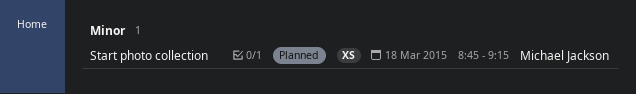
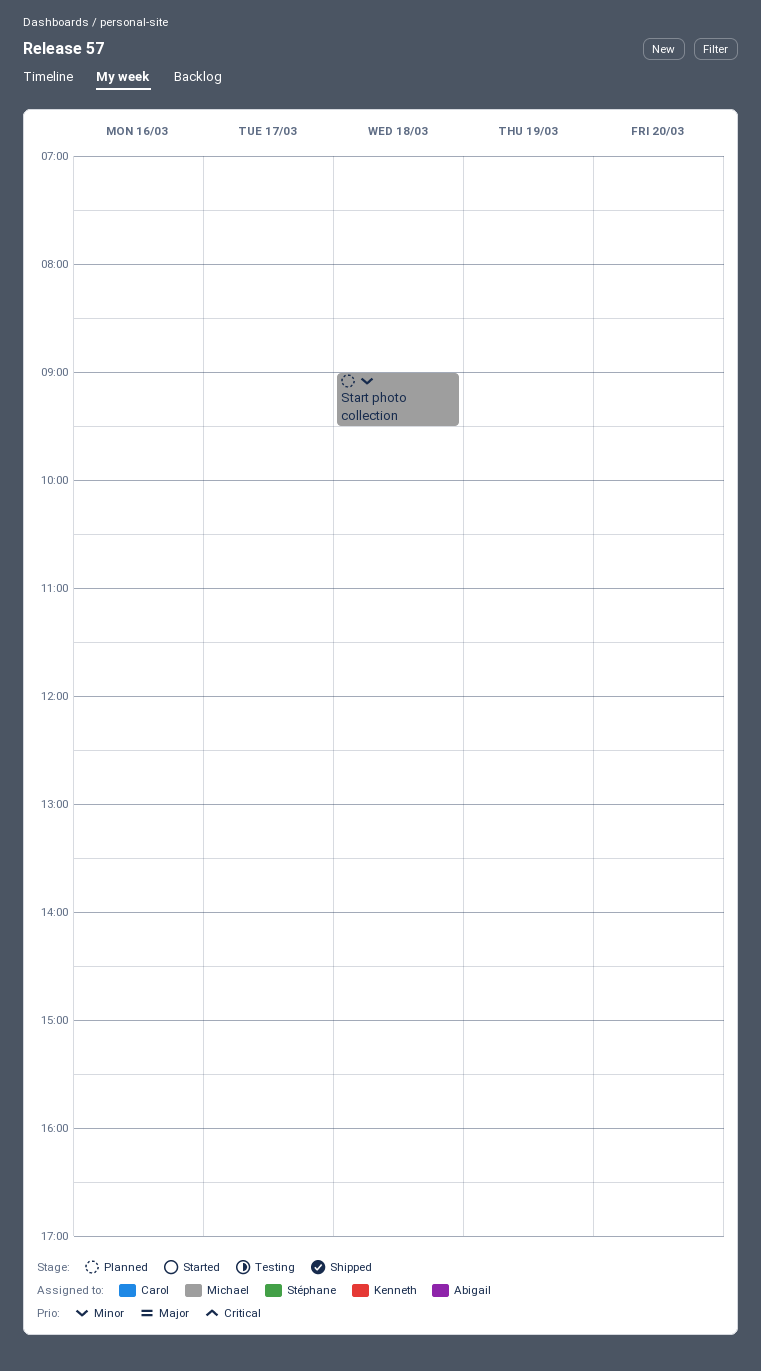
Start photo collection, begins: 08:45 -> 09:00
Start photo collection, ends: 09:15 -> 09:30

